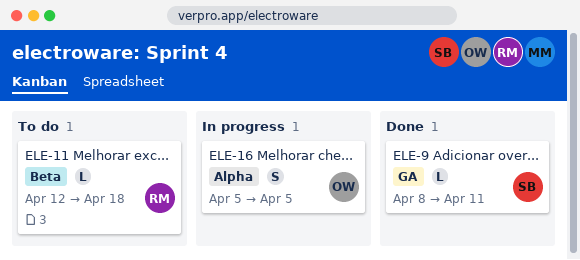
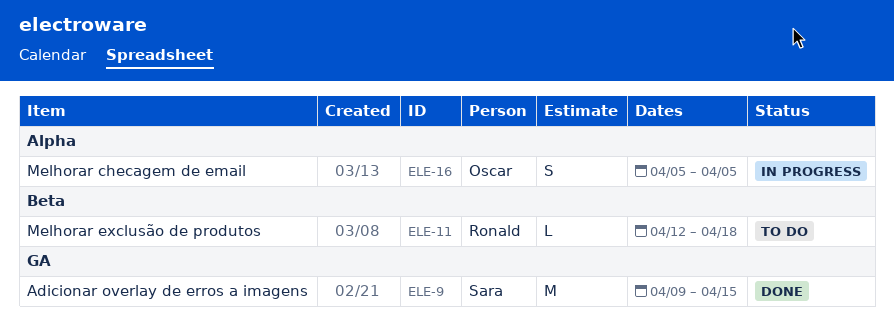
ELE-9, estimate: L -> M
ELE-9, start: Apr 8 -> Apr 9
ELE-9, due: Apr 11 -> Apr 15

